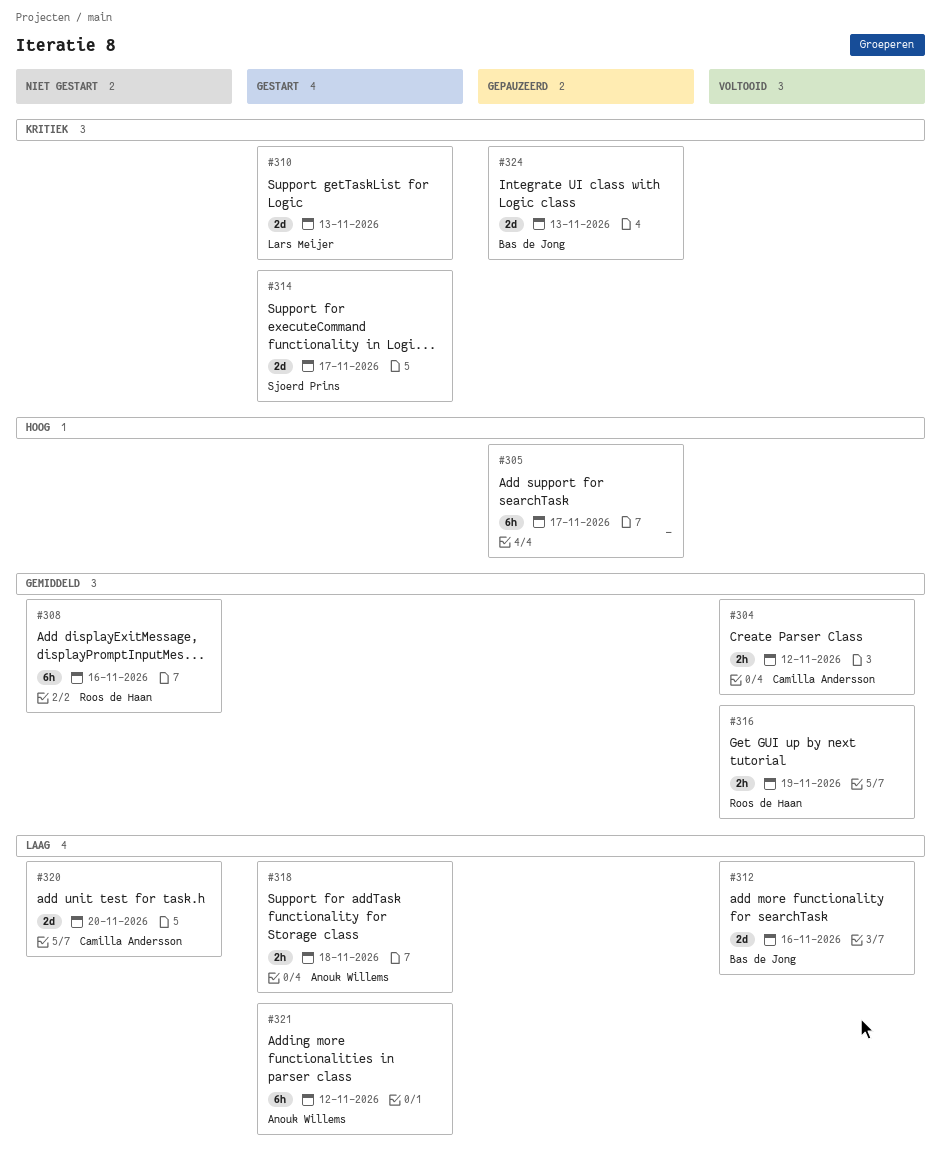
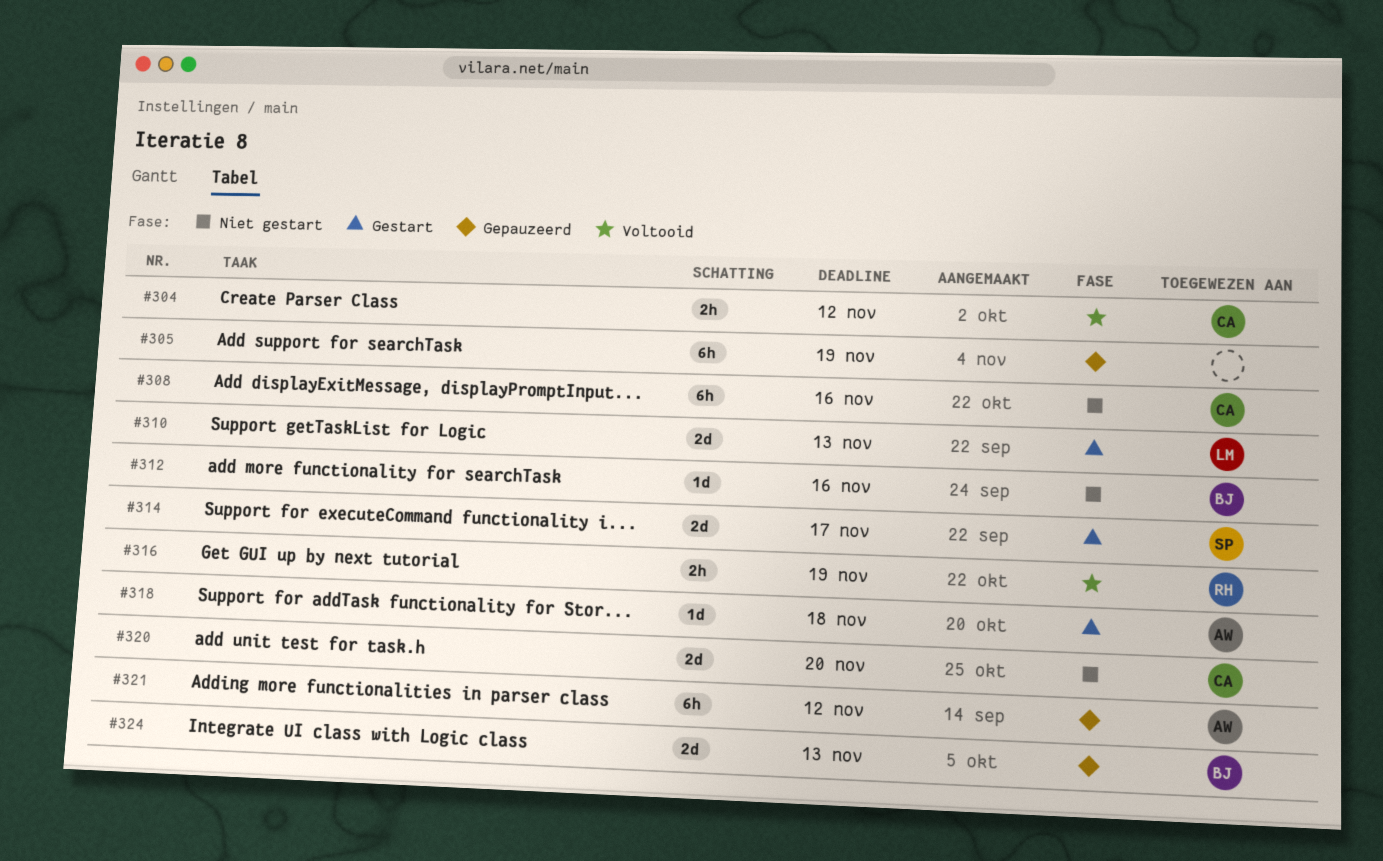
#305, due: Nov 17 -> Nov 19
#308, owner: Roos de Haan -> Camilla Andersson
#312, status: Voltooid -> Niet gestart
#312, estimate: 2d -> 1d
#318, estimate: 2h -> 1d
#321, status: Gestart -> Gepauzeerd

